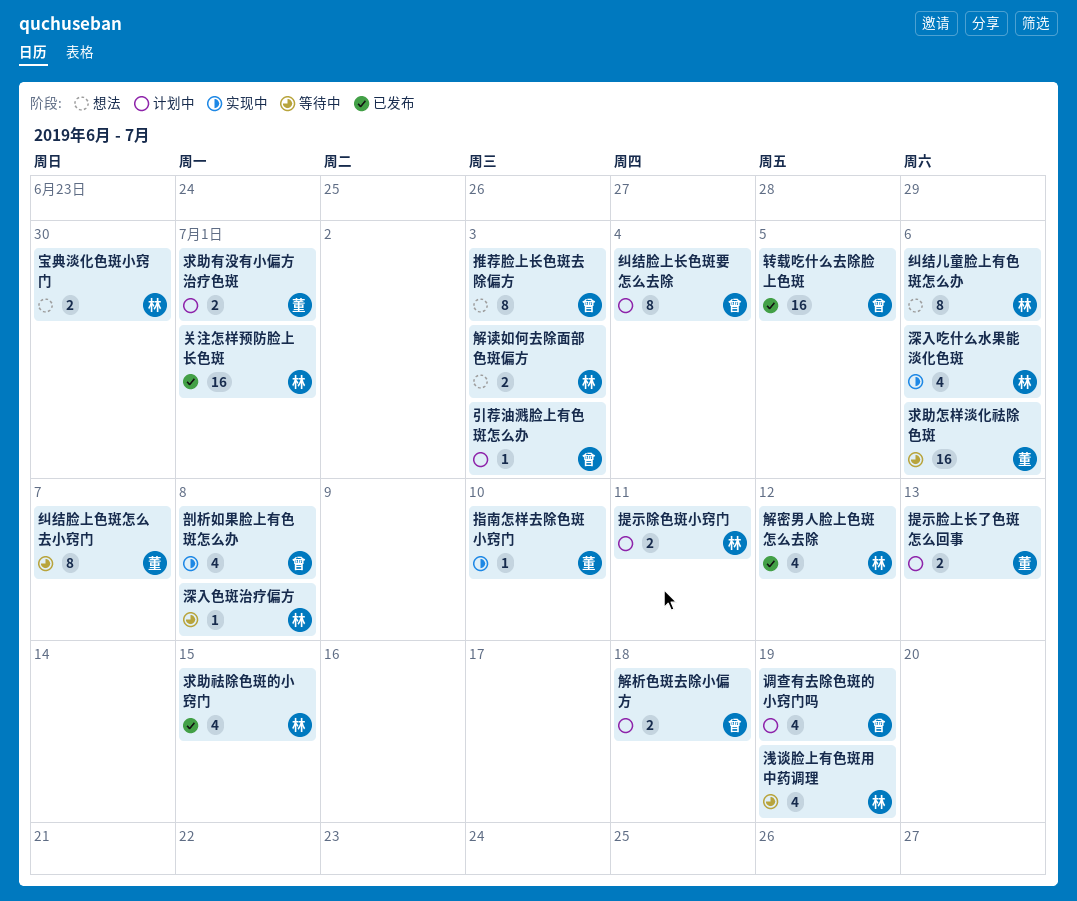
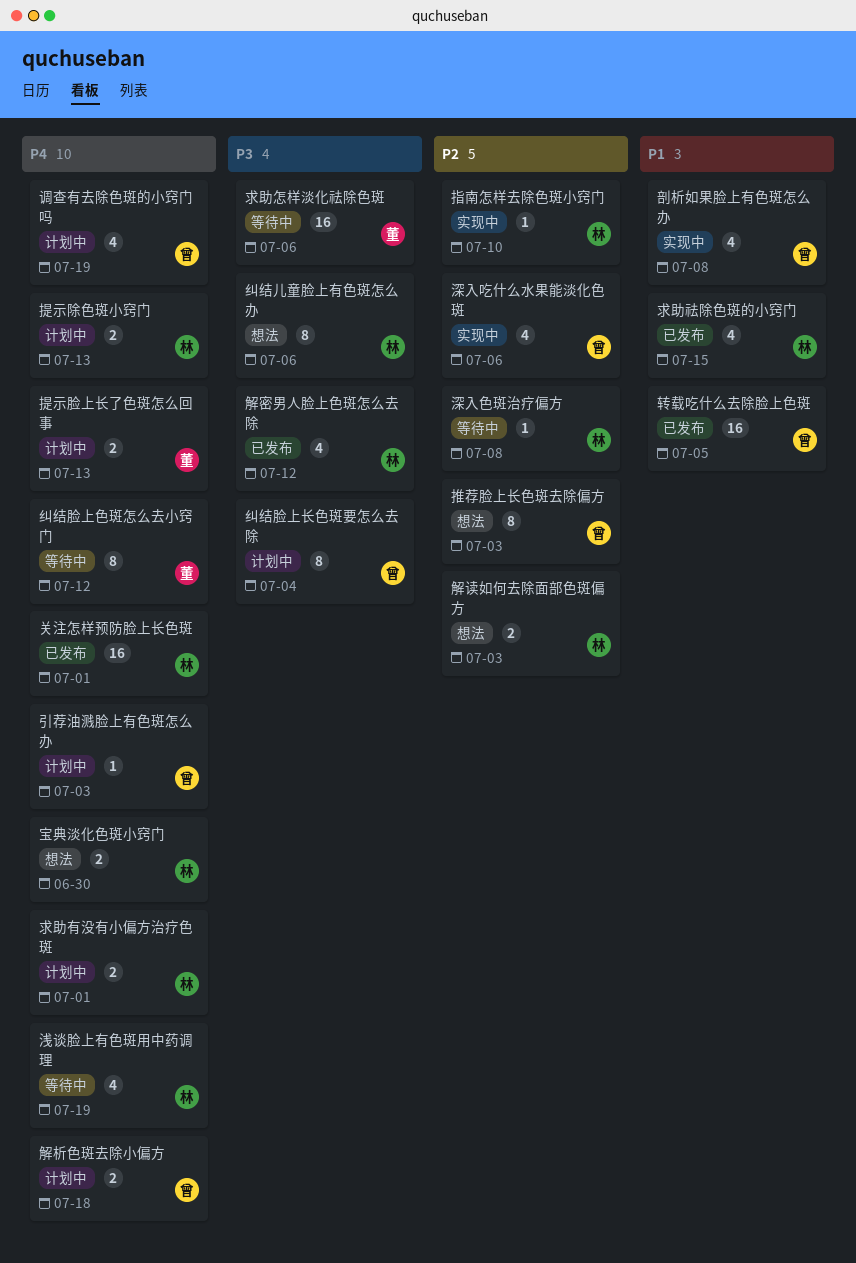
指南怎样去除色斑小窍门, owner: 董 -> 林
提示除色斑小窍门, due: Jul 11 -> Jul 13
求助有没有小偏方治疗色斑, owner: 董 -> 林
深入吃什么水果能淡化色斑, owner: 林 -> 曾
纠结脸上色斑怎么去小窍门, due: Jul 7 -> Jul 12

